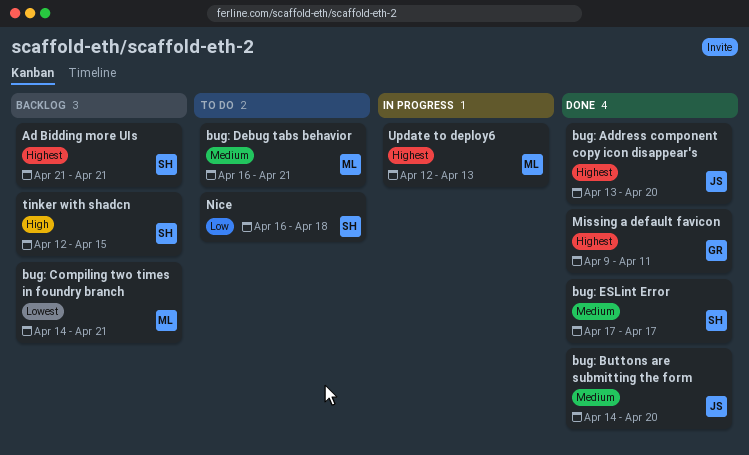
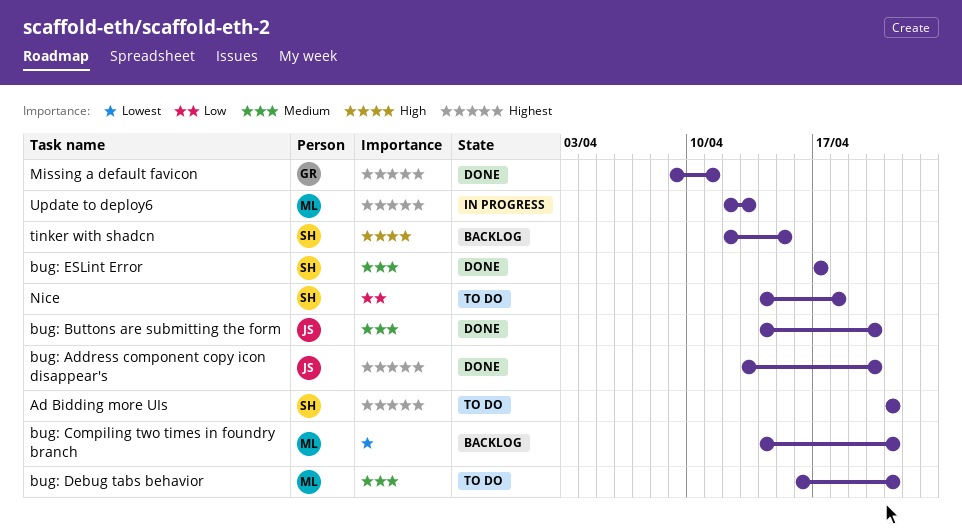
Ad Bidding more UIs, status: Backlog -> To do
Nice, start: Apr 16 -> Apr 14

